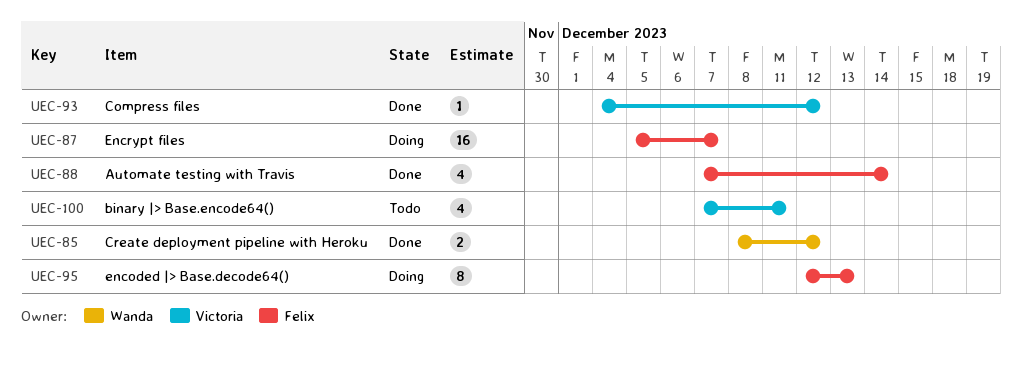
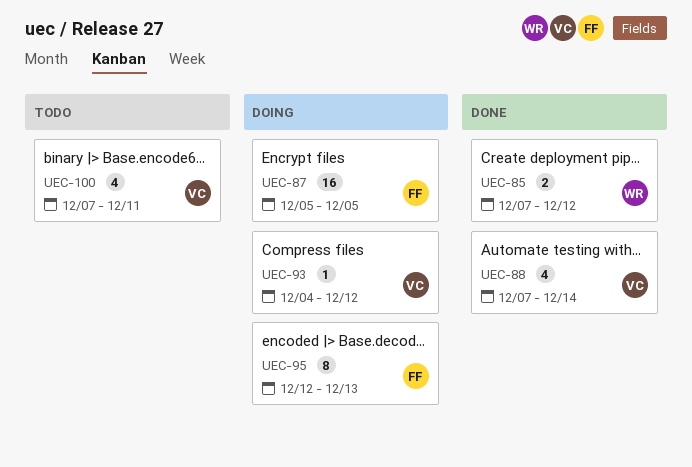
UEC-85, start: Dec 8 -> Dec 7
UEC-87, due: Dec 7 -> Dec 5
UEC-88, owner: Felix -> Victoria
UEC-93, status: Done -> Doing

